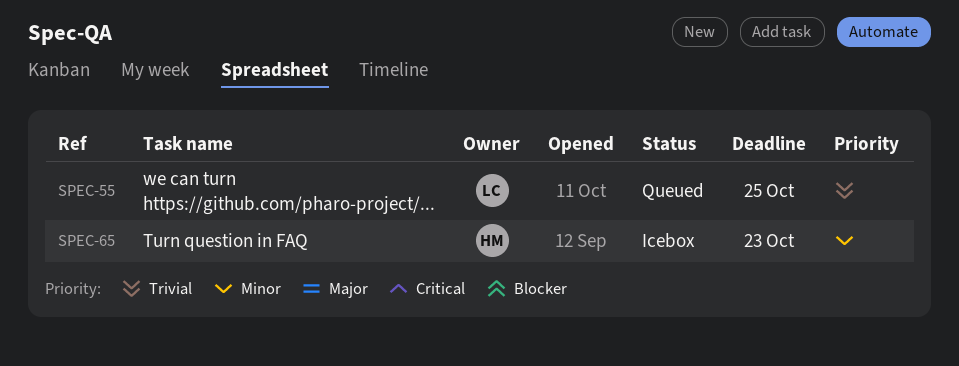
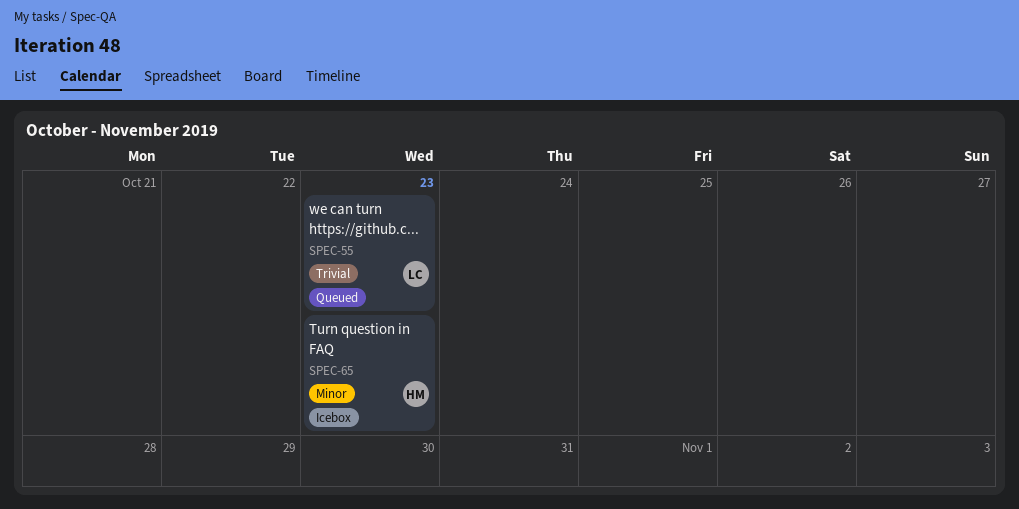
SPEC-55, due: Oct 25 -> Oct 23

